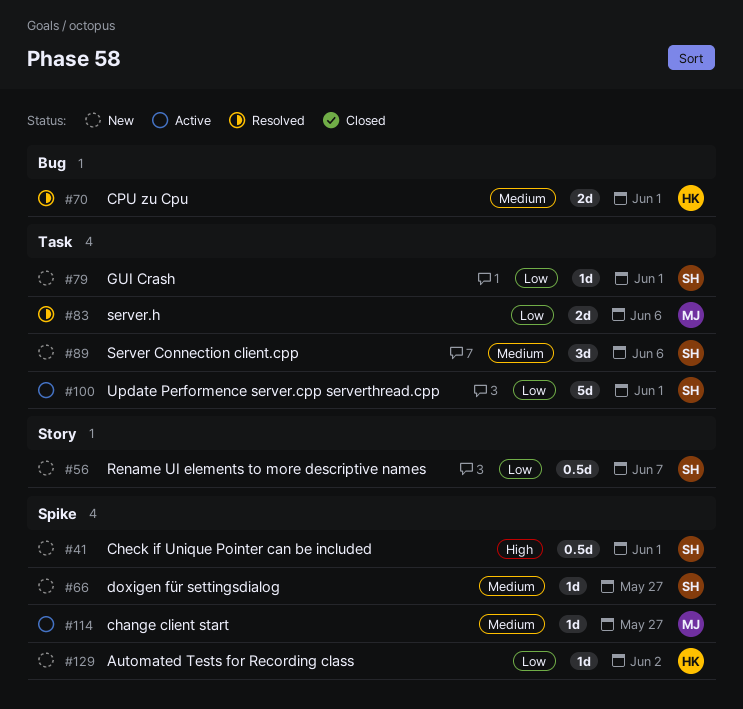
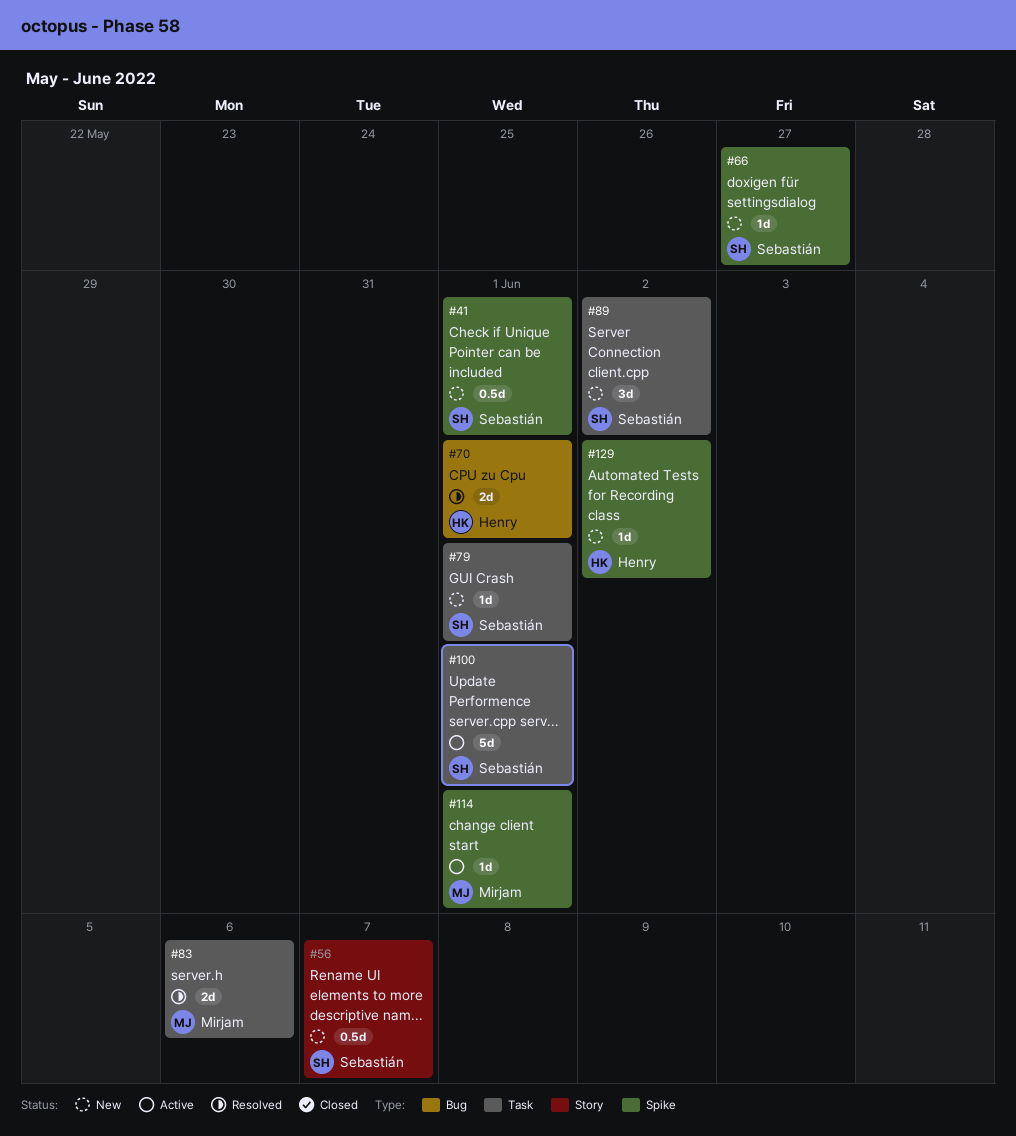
#89, due: Jun 6 -> Jun 2
#114, due: May 27 -> Jun 1

